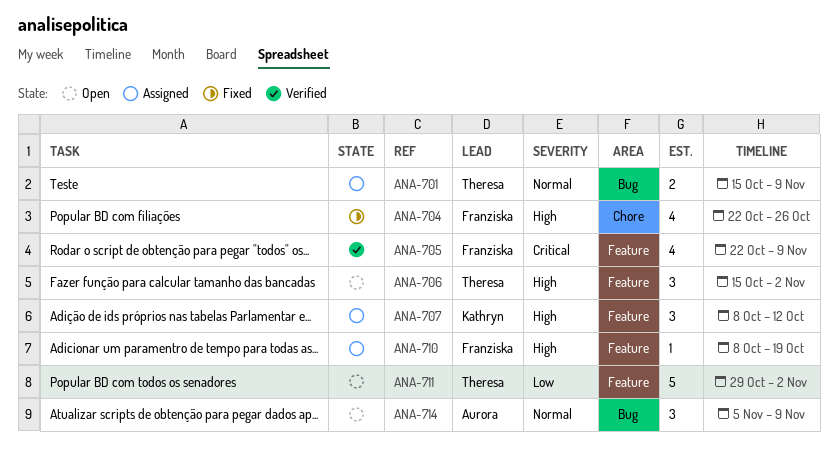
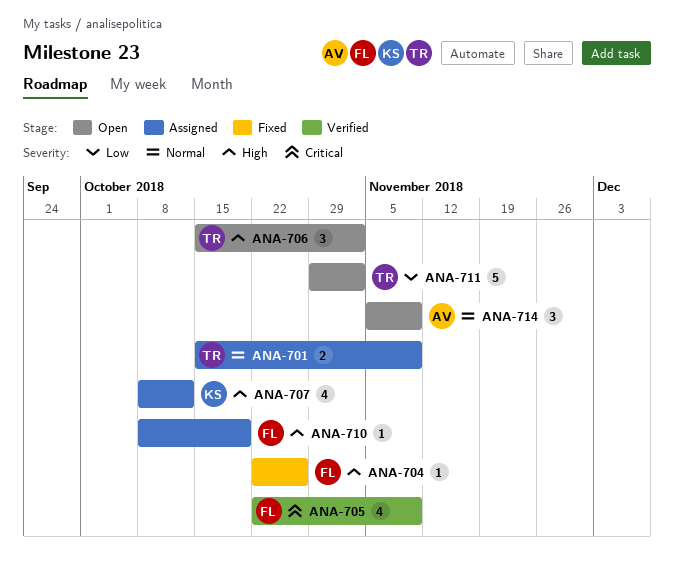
ANA-704, estimate: 4 -> 1
ANA-707, estimate: 3 -> 4

